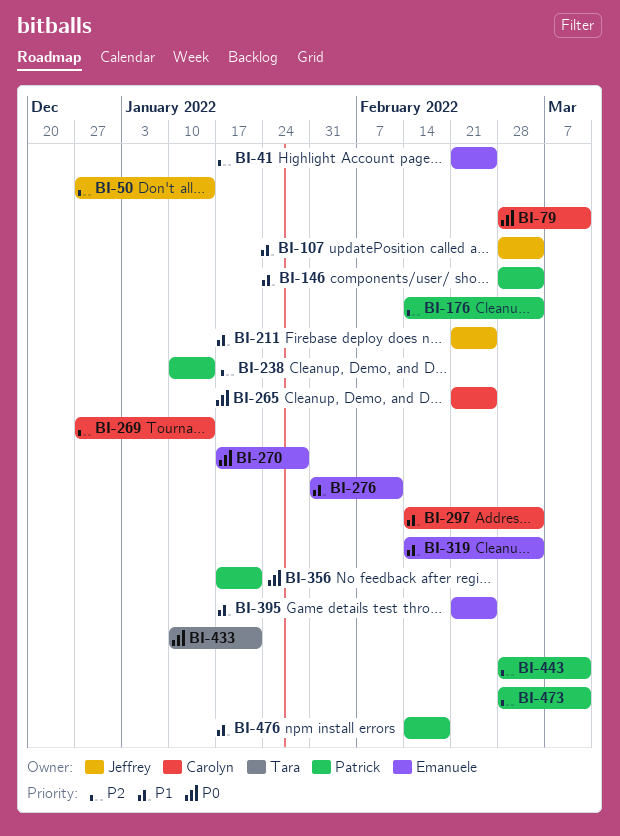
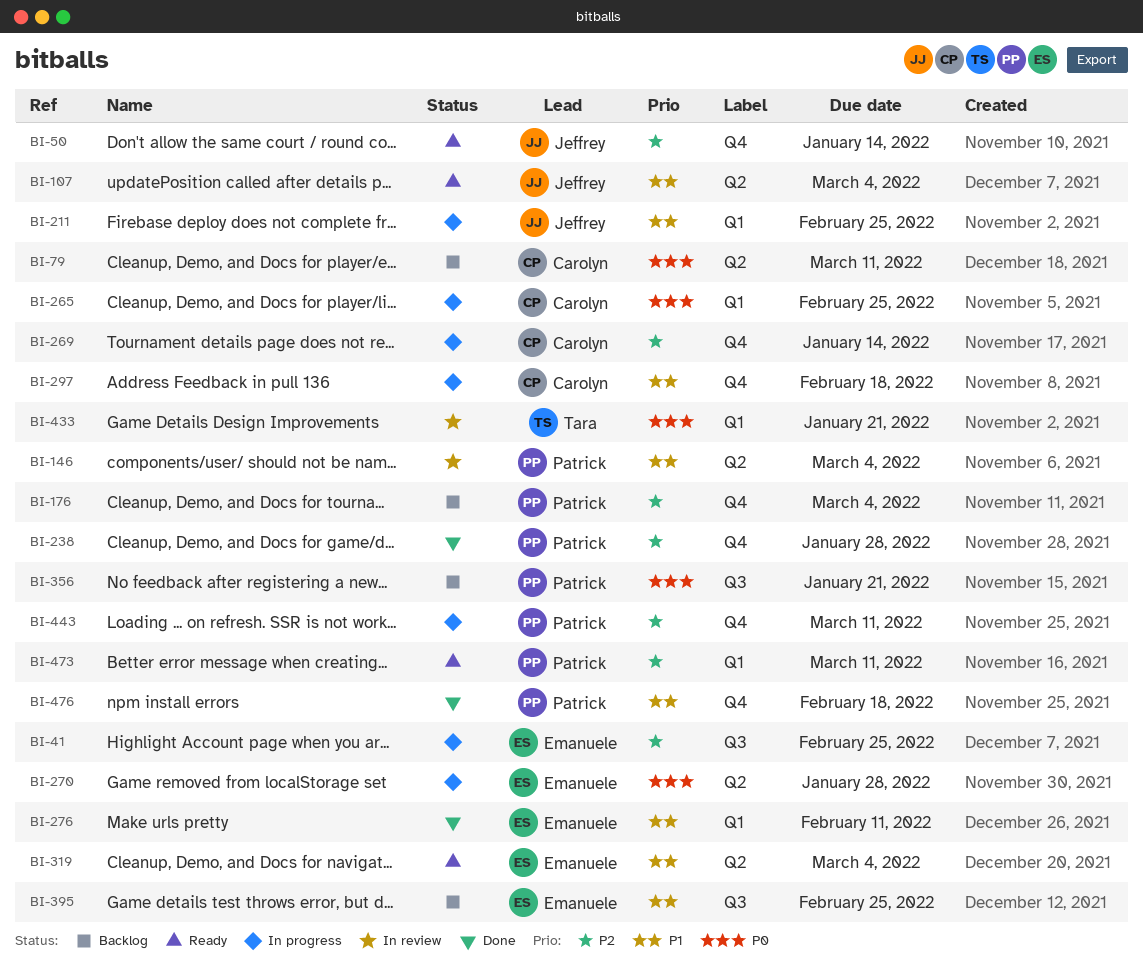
BI-238, due: Jan 14 -> Jan 28
BI-297, due: Mar 4 -> Feb 18

